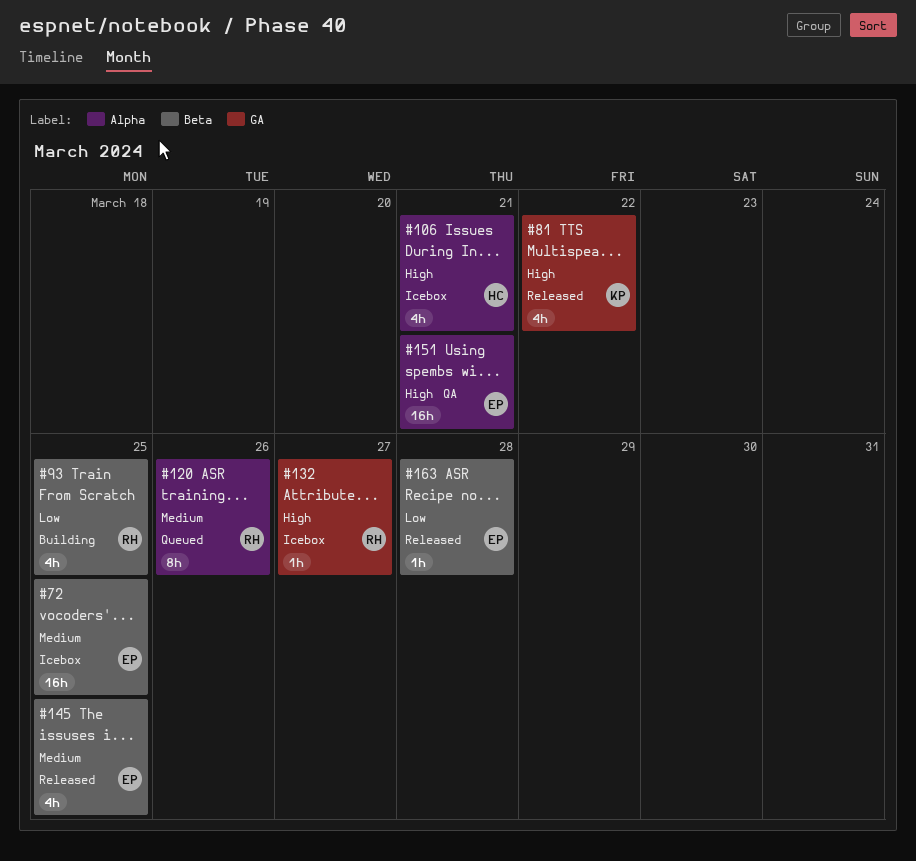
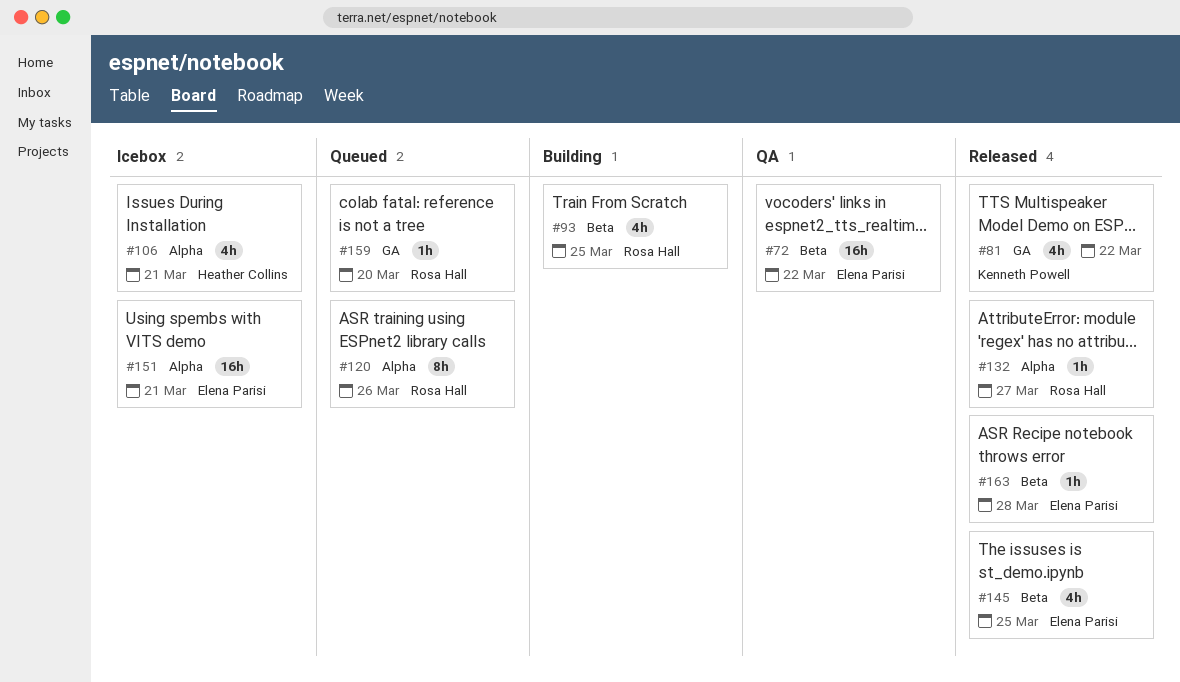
#72, status: Icebox -> QA
#72, due: Mar 25 -> Mar 22
#132, status: Icebox -> Released
#132, label: GA -> Alpha
#151, status: QA -> Icebox
#159: none -> present

